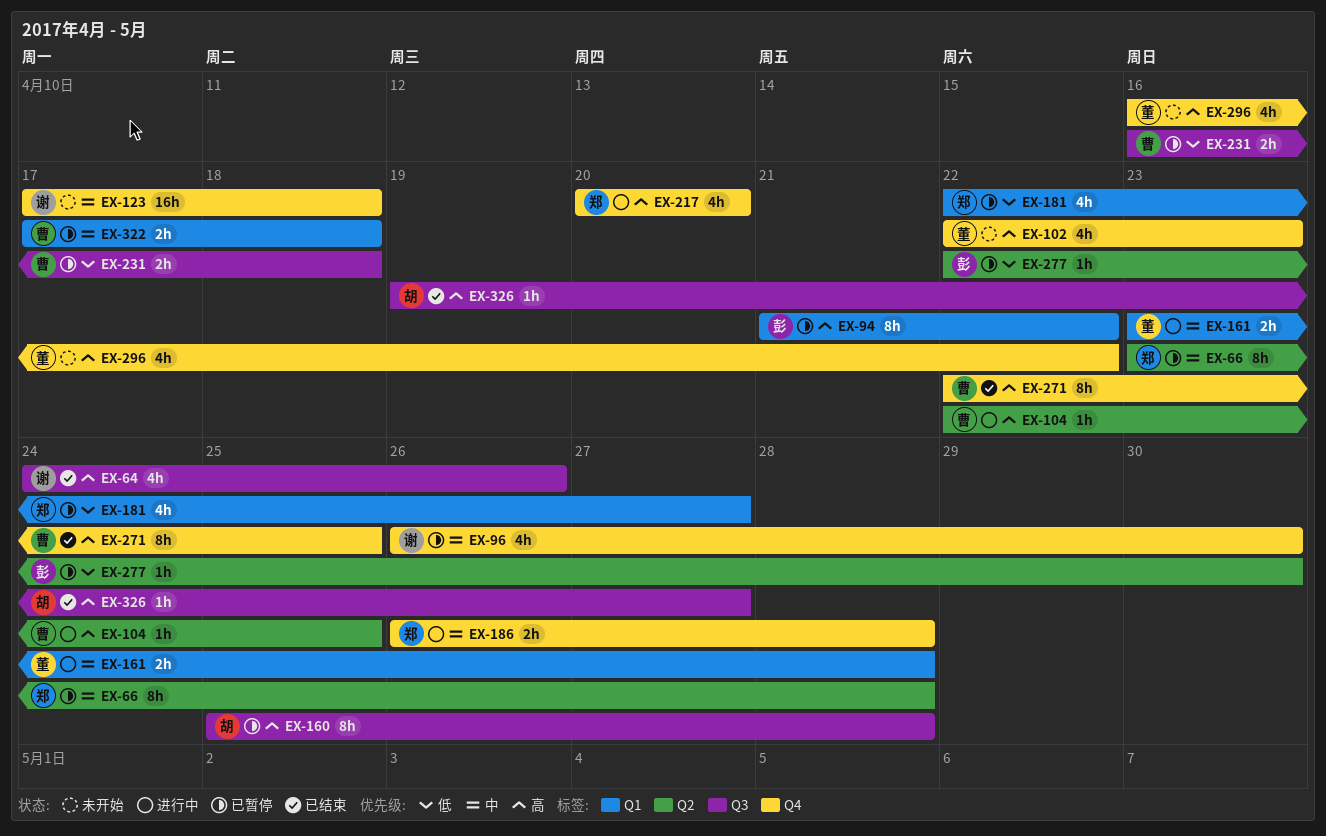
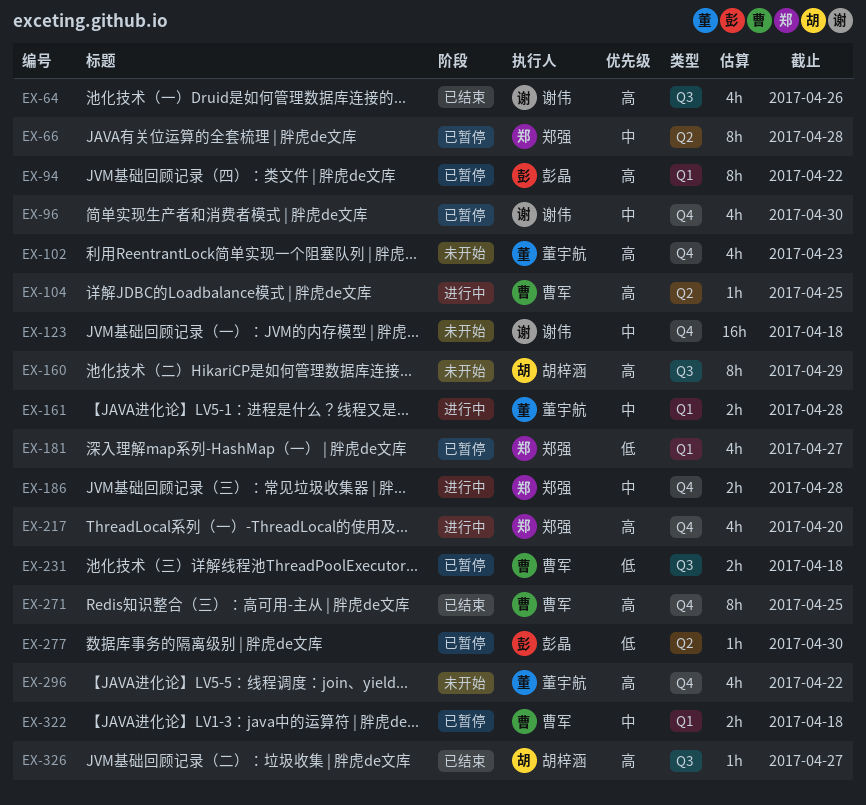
EX-160, status: 已暂停 -> 未开始
EX-160, due: Apr 28 -> Apr 29

